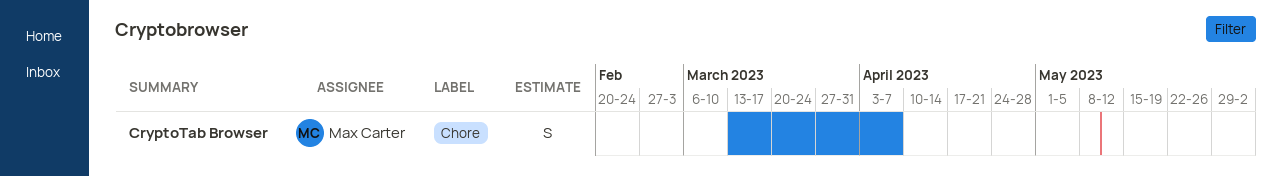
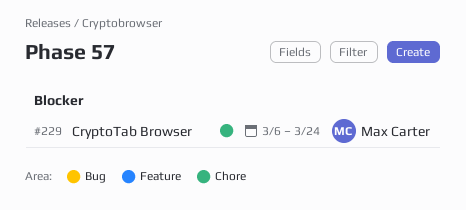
CryptoTab Browser, start: Mar 13 -> Mar 6
CryptoTab Browser, due: Apr 7 -> Mar 24

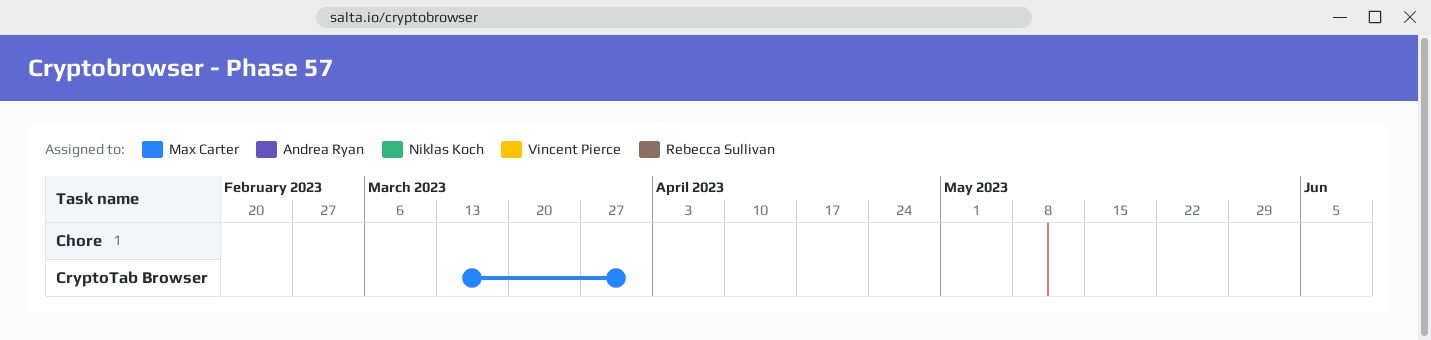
CryptoTab Browser, start: Mar 6 -> Mar 13
CryptoTab Browser, due: Mar 24 -> Mar 31

